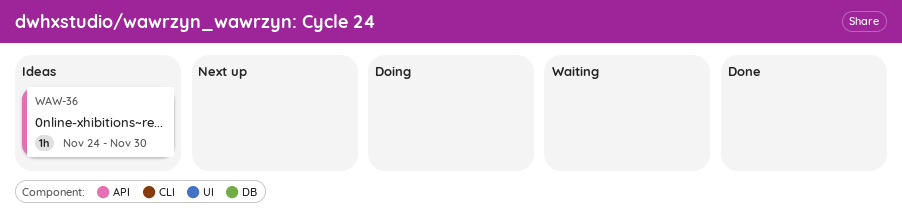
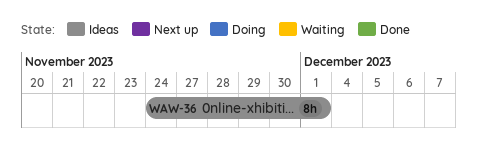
WAW-36, estimate: 1h -> 8h
WAW-36, due: Nov 30 -> Dec 1

